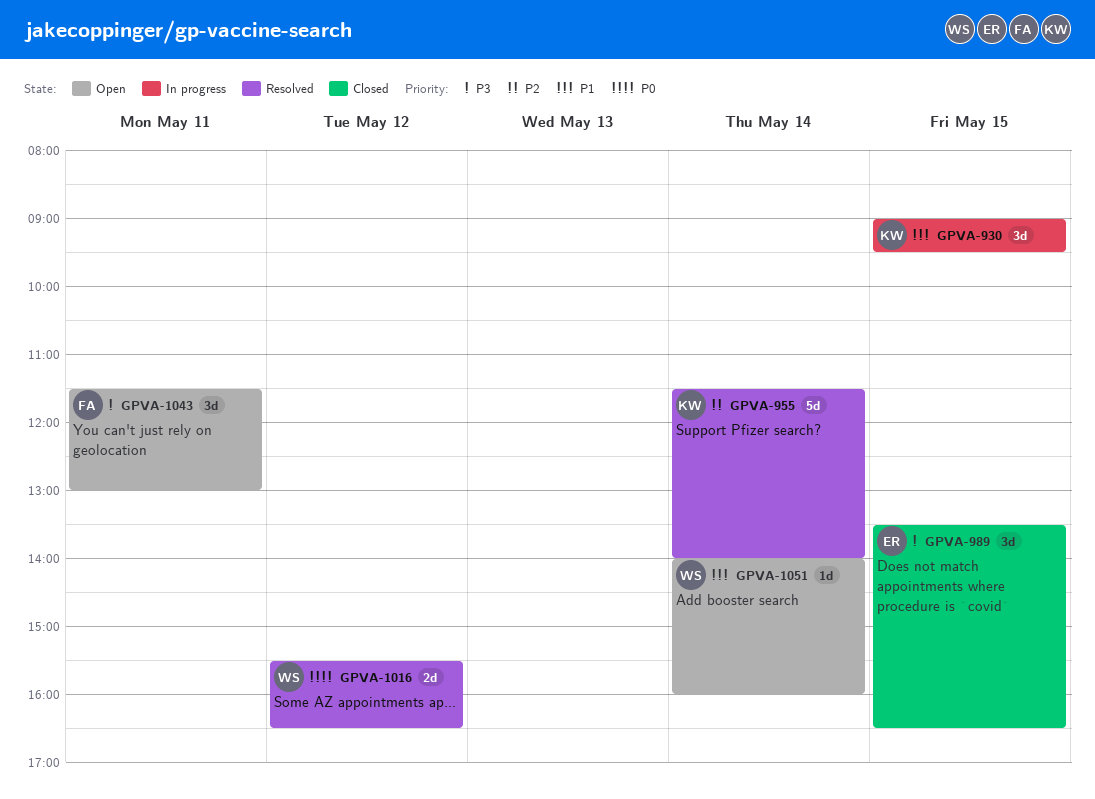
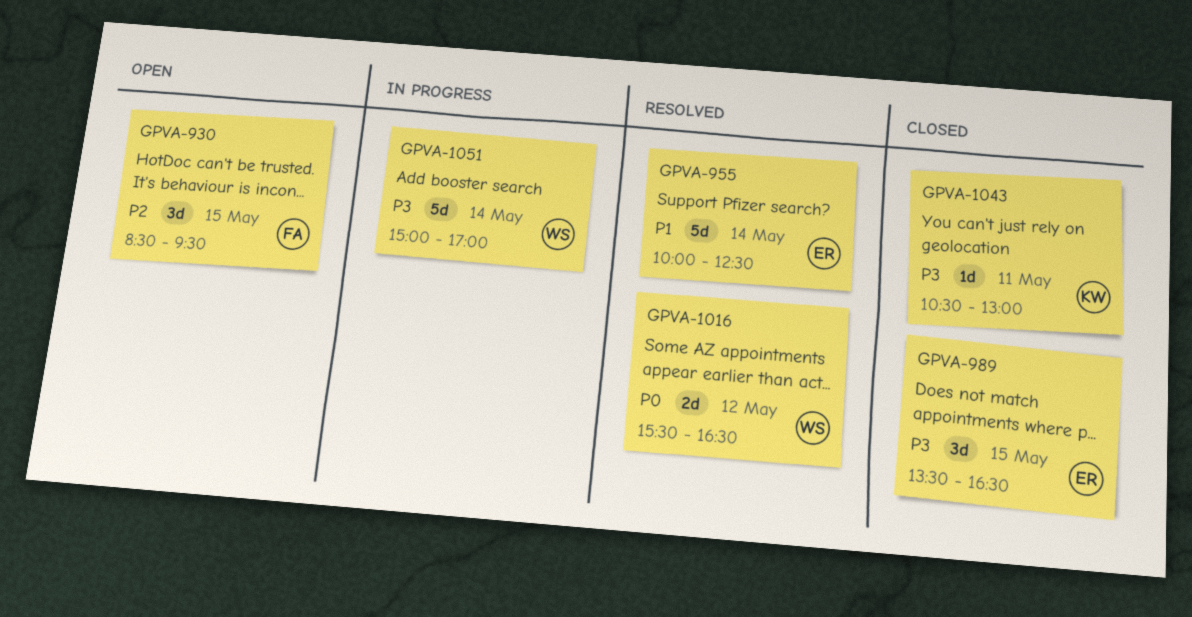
GPVA-930, status: In progress -> Open
GPVA-930, owner: KW -> FA
GPVA-930, priority: P1 -> P2
GPVA-930, begins: 09:00 -> 08:30
GPVA-955, owner: KW -> ER
GPVA-955, priority: P2 -> P1
GPVA-955, begins: 11:30 -> 10:00
GPVA-955, ends: 14:00 -> 12:30
GPVA-1043, status: Open -> Closed
GPVA-1043, owner: FA -> KW
GPVA-1043, estimate: 3d -> 1d
GPVA-1043, begins: 11:30 -> 10:30
GPVA-1051, status: Open -> In progress
GPVA-1051, priority: P1 -> P3
GPVA-1051, estimate: 1d -> 5d
GPVA-1051, begins: 14:00 -> 15:00
GPVA-1051, ends: 16:00 -> 17:00

